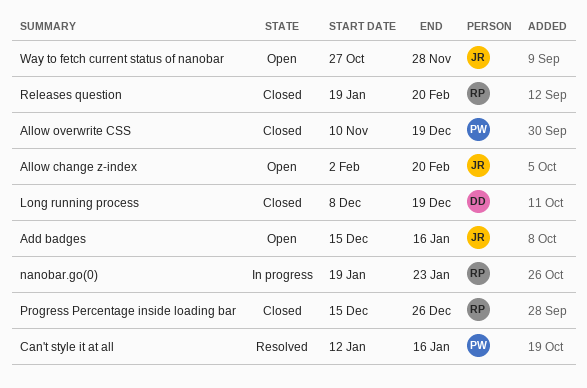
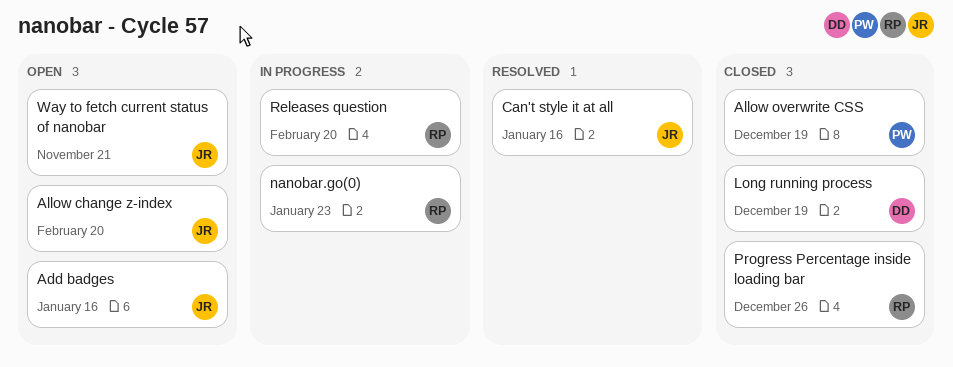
Can't style it at all, owner: PW -> JR
Releases question, status: Closed -> In progress
Way to fetch current status of nanobar, due: Nov 28 -> Nov 21

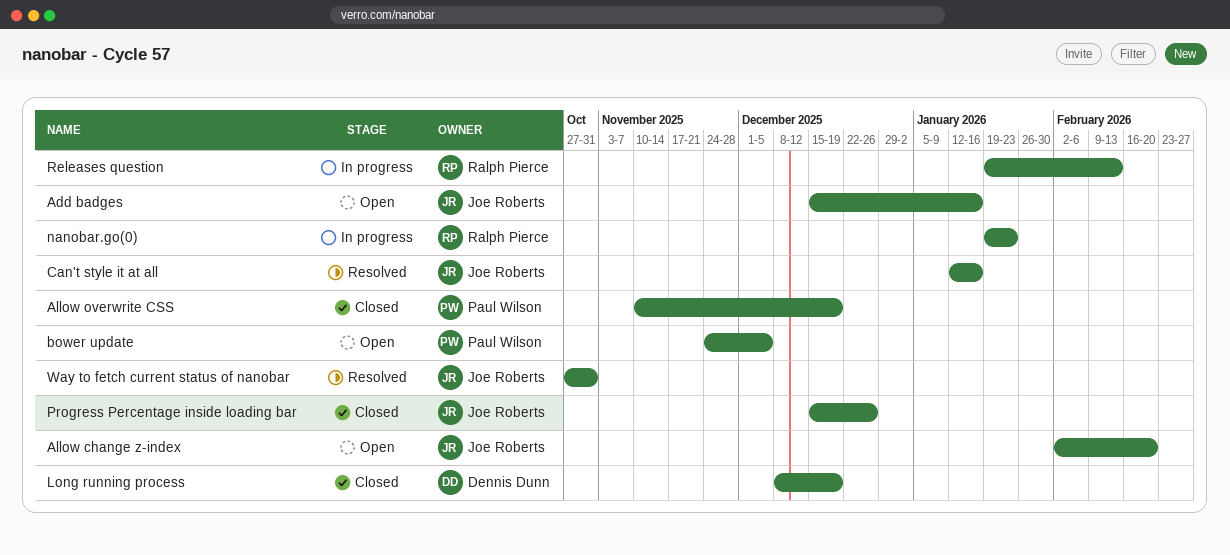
bower update: none -> present
Progress Percentage inside loading bar, owner: Ralph Pierce -> Joe Roberts
Releases question, due: Feb 20 -> Feb 13
Way to fetch current status of nanobar, status: Open -> Resolved
Way to fetch current status of nanobar, due: Nov 21 -> Oct 31

